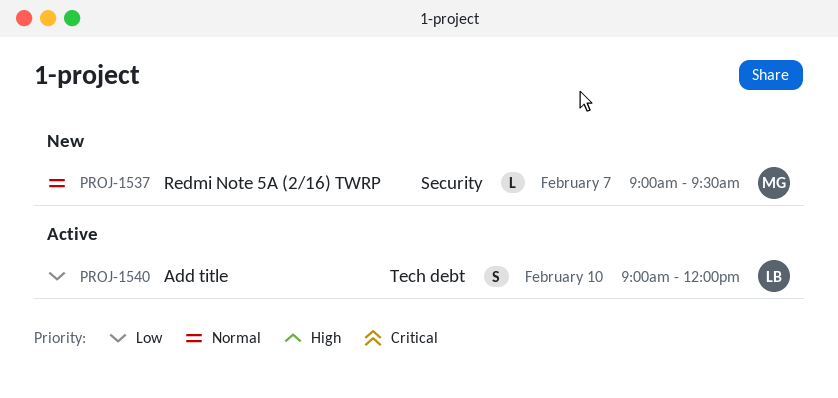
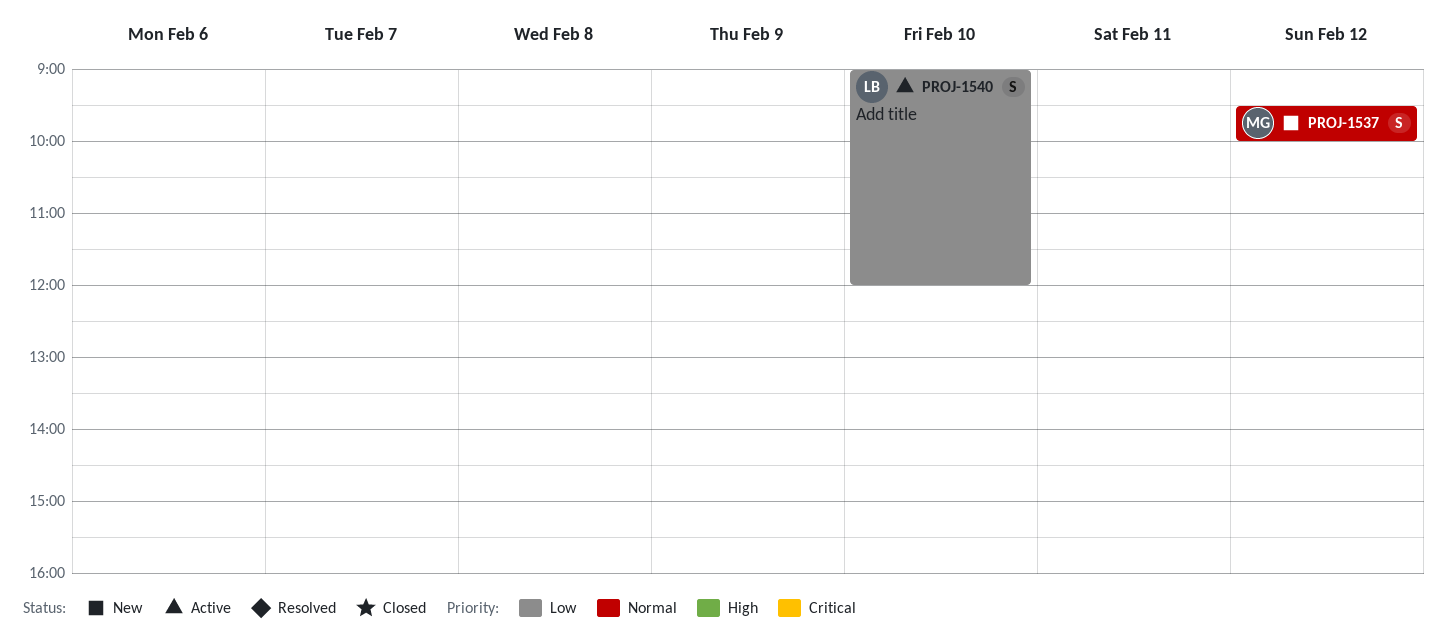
PROJ-1537, estimate: L -> S
PROJ-1537, day: Feb 7 -> Feb 12
PROJ-1537, begins: 09:00 -> 09:30
PROJ-1537, ends: 09:30 -> 10:00

